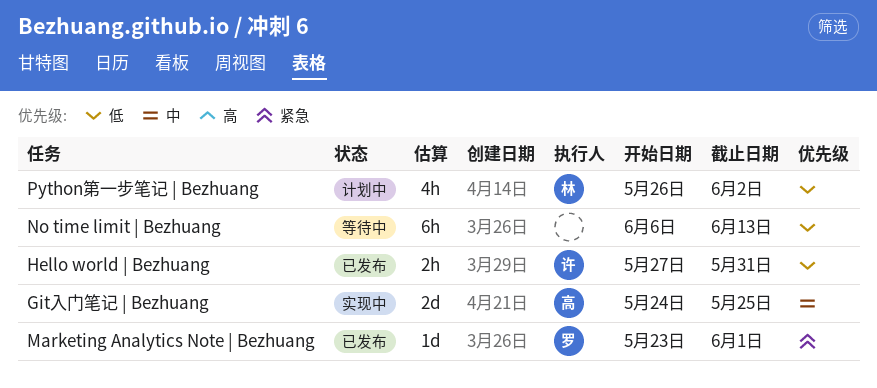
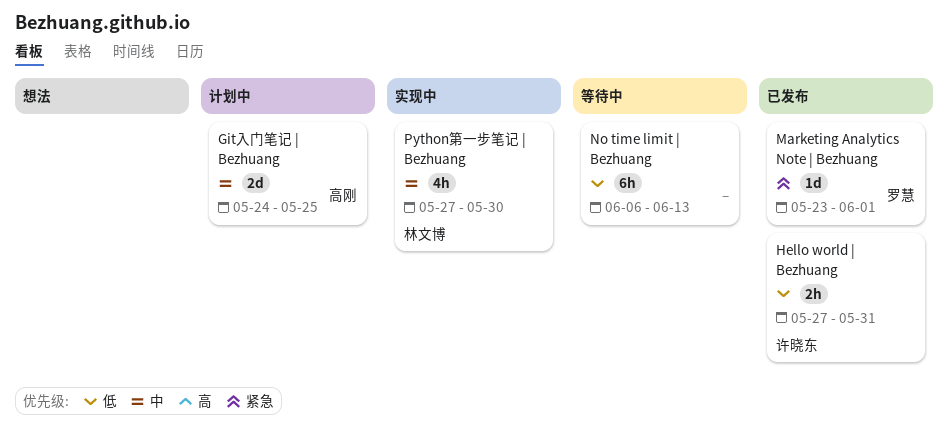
Git入门笔记 | Bezhuang, status: 实现中 -> 计划中
Python第一步笔记 | Bezhuang, status: 计划中 -> 实现中
Python第一步笔记 | Bezhuang, priority: 低 -> 中
Python第一步笔记 | Bezhuang, start: May 26 -> May 27
Python第一步笔记 | Bezhuang, due: Jun 2 -> May 30

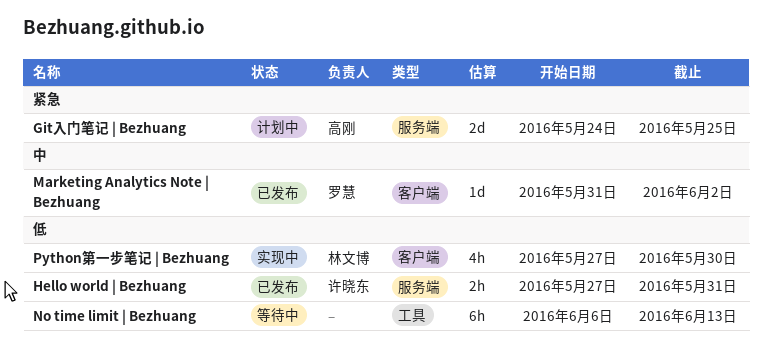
Git入门笔记 | Bezhuang, priority: 中 -> 紧急
Marketing Analytics Note | Bezhuang, priority: 紧急 -> 中
Marketing Analytics Note | Bezhuang, start: May 23 -> May 31
Marketing Analytics Note | Bezhuang, due: Jun 1 -> Jun 2
Python第一步笔记 | Bezhuang, priority: 中 -> 低

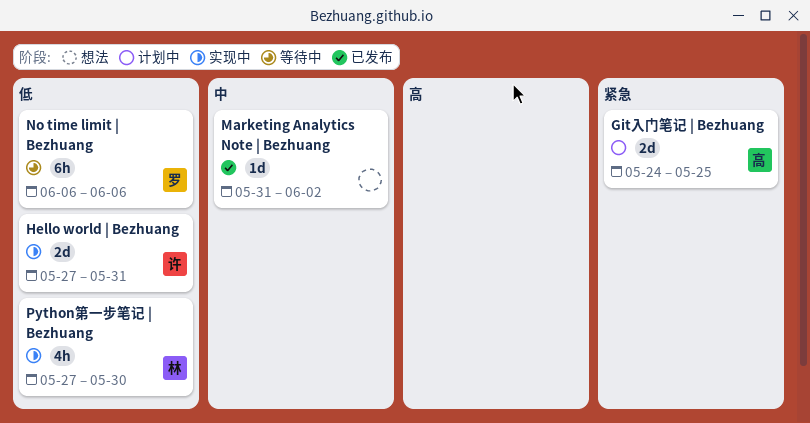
Hello world | Bezhuang, status: 已发布 -> 实现中
Hello world | Bezhuang, estimate: 2h -> 2d
Marketing Analytics Note | Bezhuang, owner: 罗慧 -> none
No time limit | Bezhuang, owner: none -> 罗慧
No time limit | Bezhuang, due: Jun 13 -> Jun 6

